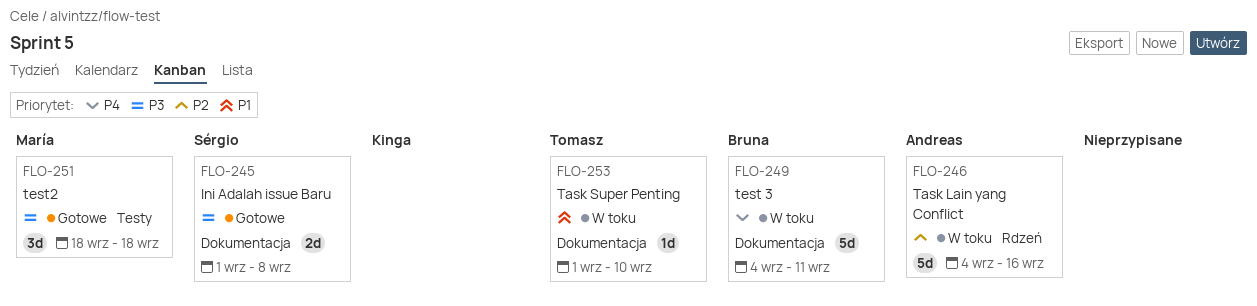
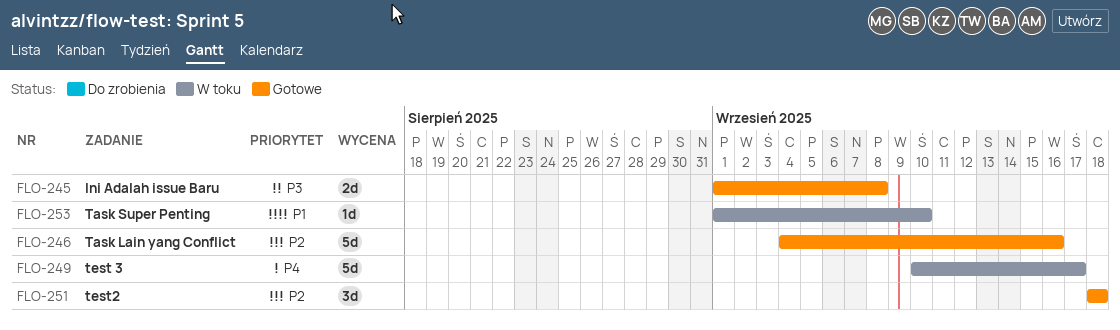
FLO-246, status: W toku -> Gotowe
FLO-249, start: Sep 4 -> Sep 10
FLO-249, due: Sep 11 -> Sep 17
FLO-251, priority: P3 -> P2

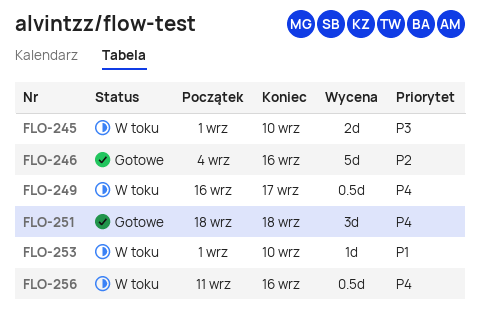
FLO-245, status: Gotowe -> W toku
FLO-245, due: Sep 8 -> Sep 10
FLO-249, estimate: 5d -> 0.5d
FLO-249, start: Sep 10 -> Sep 16
FLO-251, priority: P2 -> P4
FLO-256: none -> present

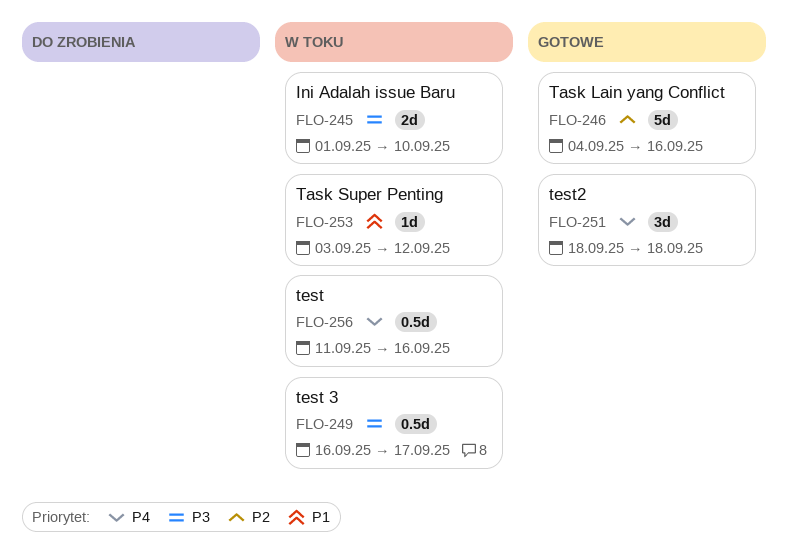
FLO-249, priority: P4 -> P3
FLO-253, start: Sep 1 -> Sep 3
FLO-253, due: Sep 10 -> Sep 12

